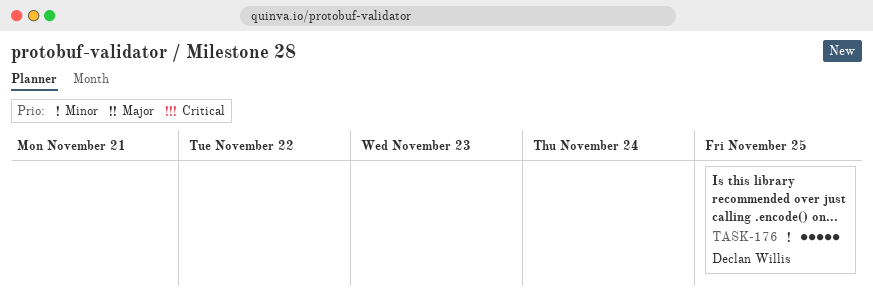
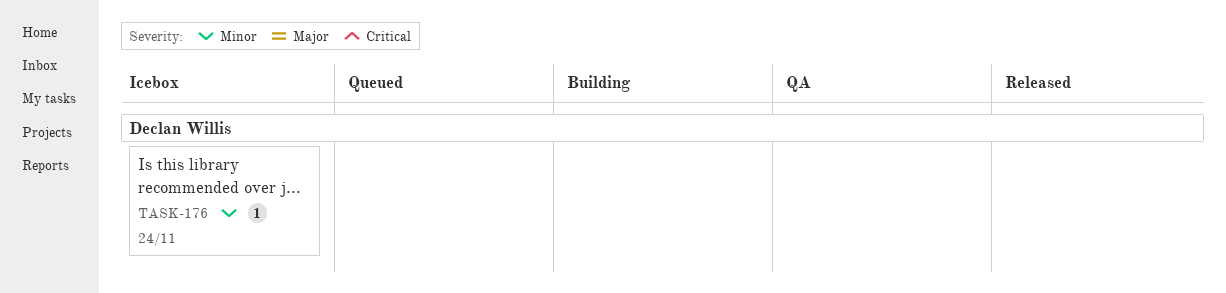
TASK-176, estimate: 5 -> 1
TASK-176, due: Nov 25 -> Nov 24

